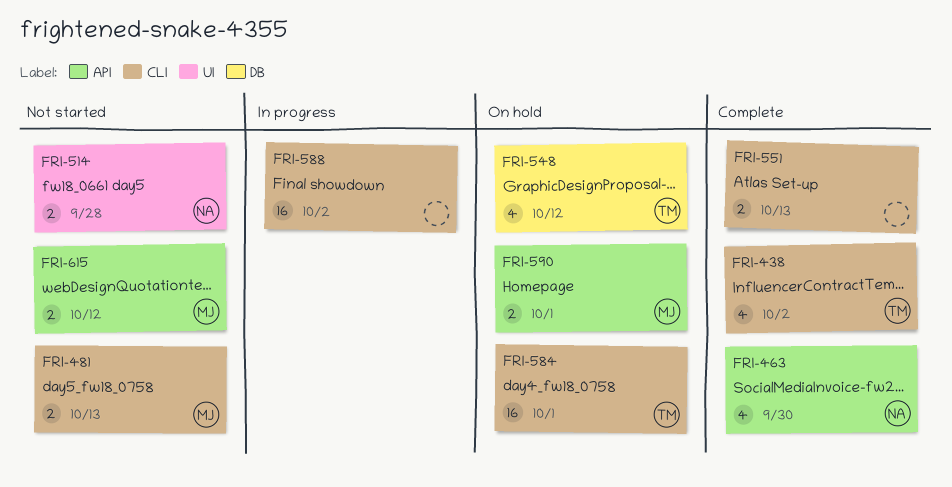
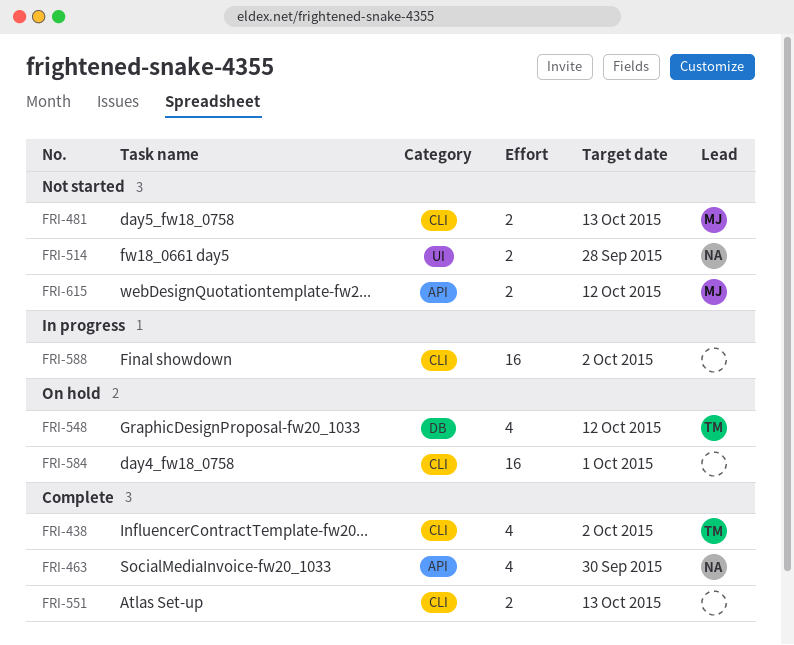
FRI-584, owner: TM -> none
FRI-590: present -> none

